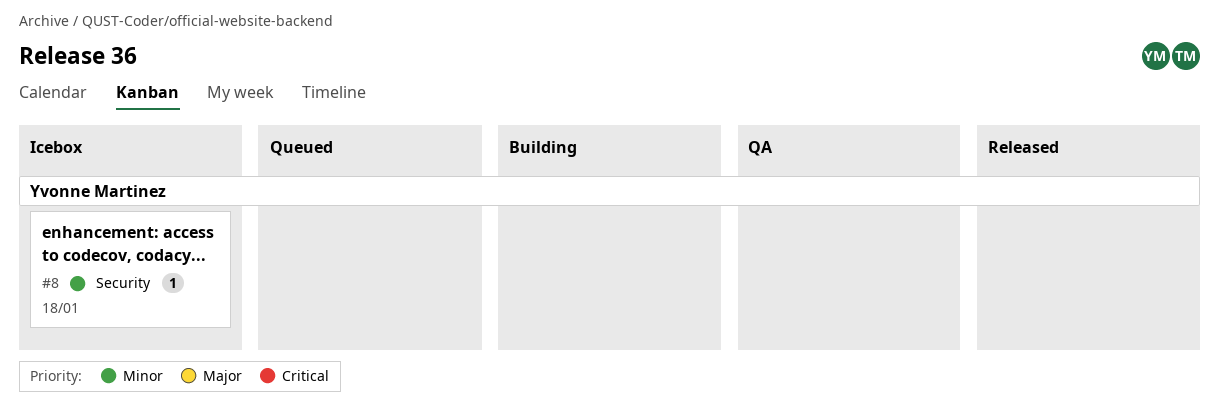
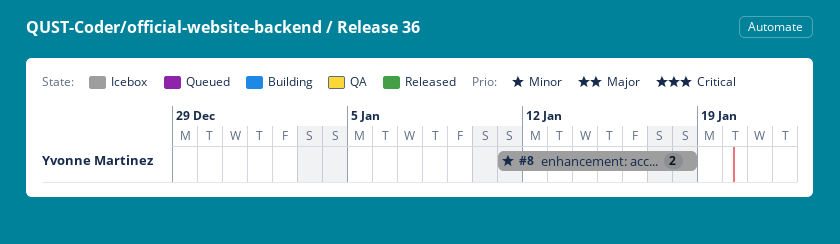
#8, estimate: 1 -> 2

